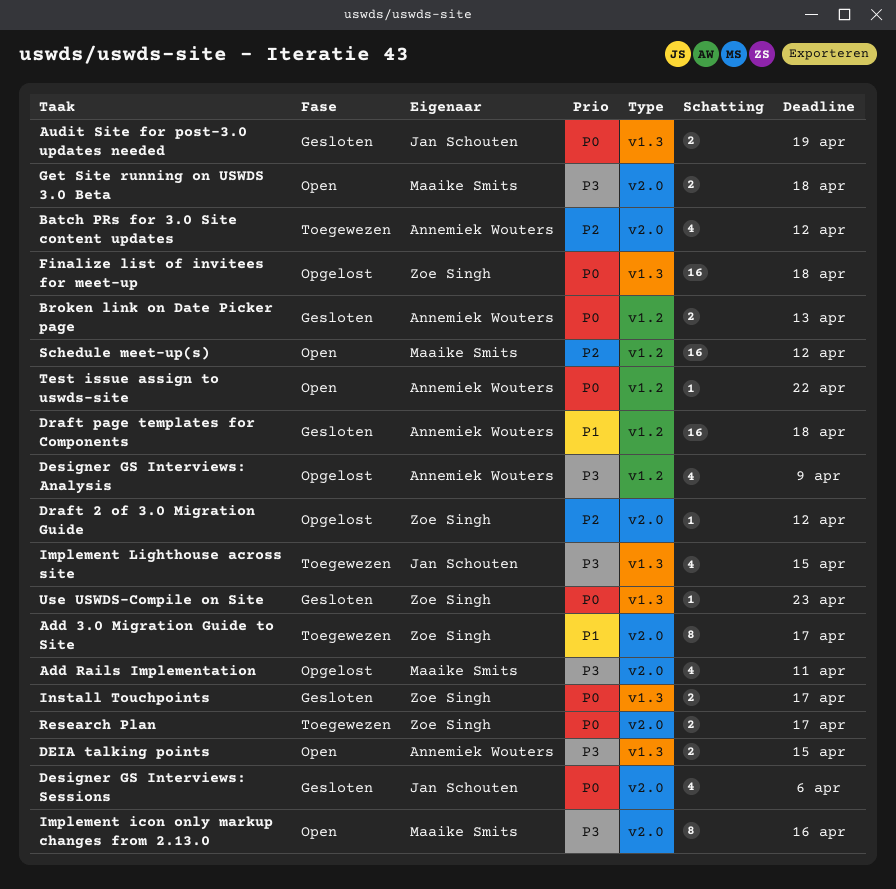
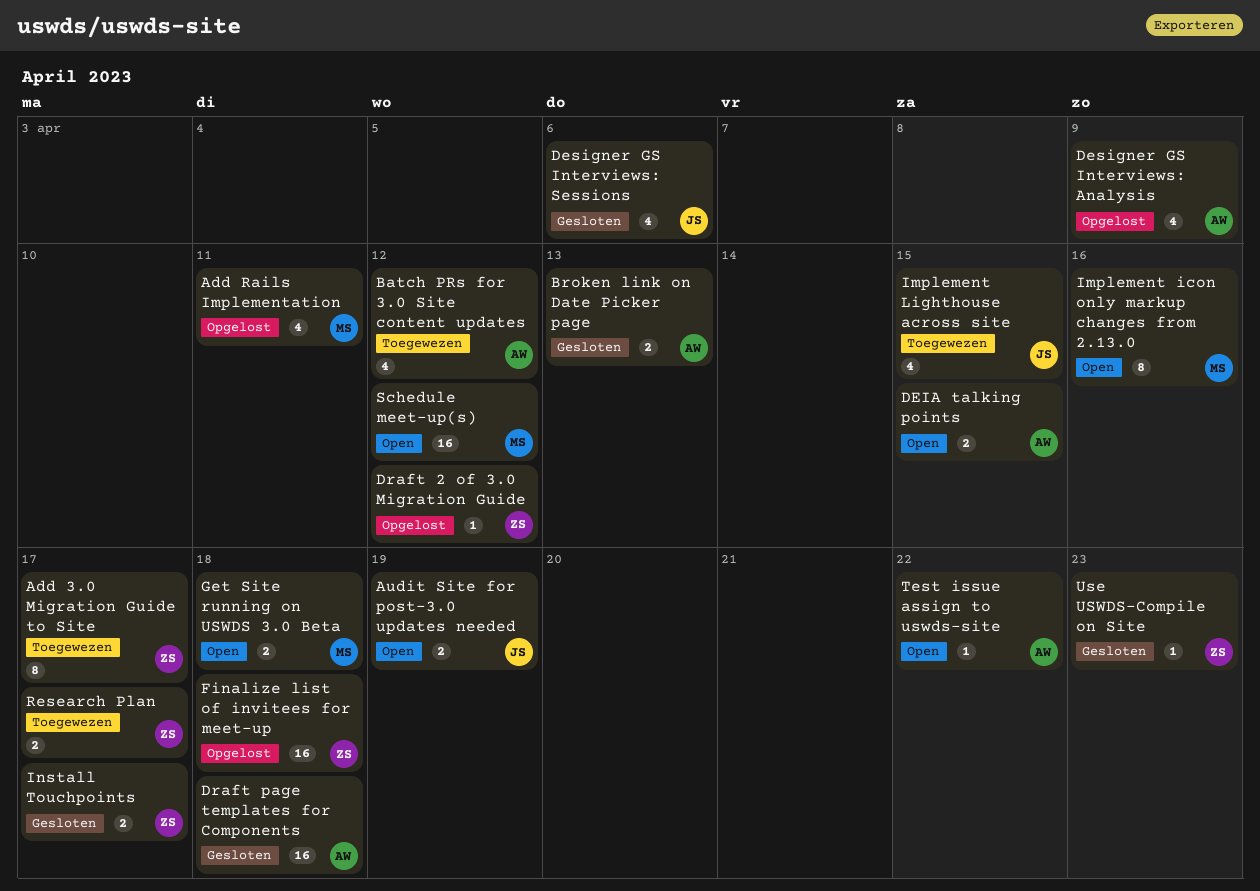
Audit Site for post-3.0 updates needed, status: Gesloten -> Open

